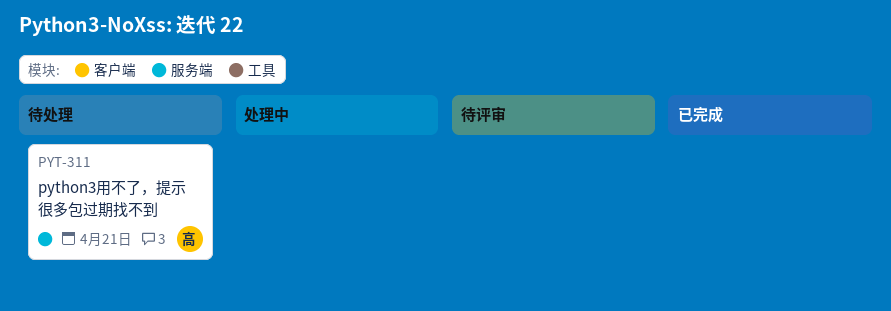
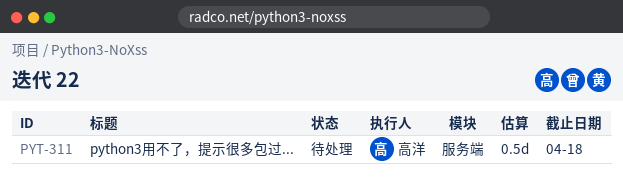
PYT-311, due: Apr 21 -> Apr 18

